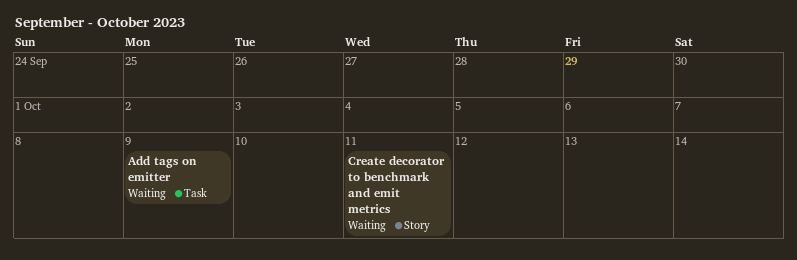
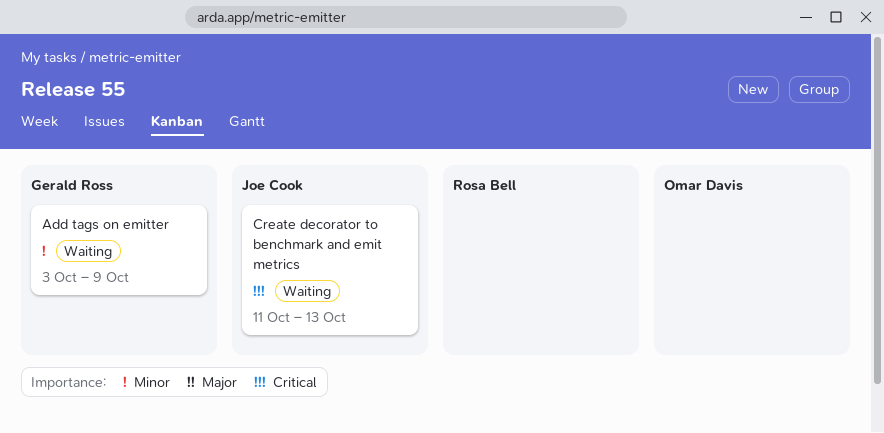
Create decorator to benchmark and emit metrics, due: Oct 11 -> Oct 13

